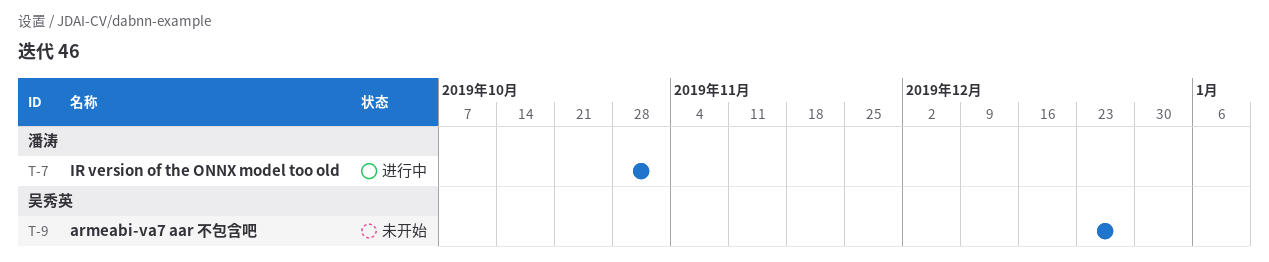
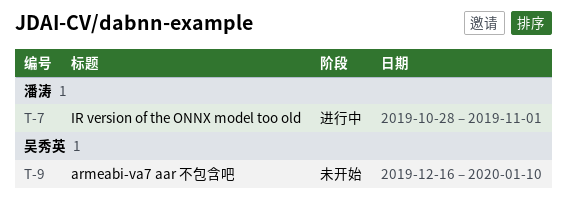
T-9, start: Dec 23 -> Dec 16
T-9, due: Dec 27 -> Jan 10

